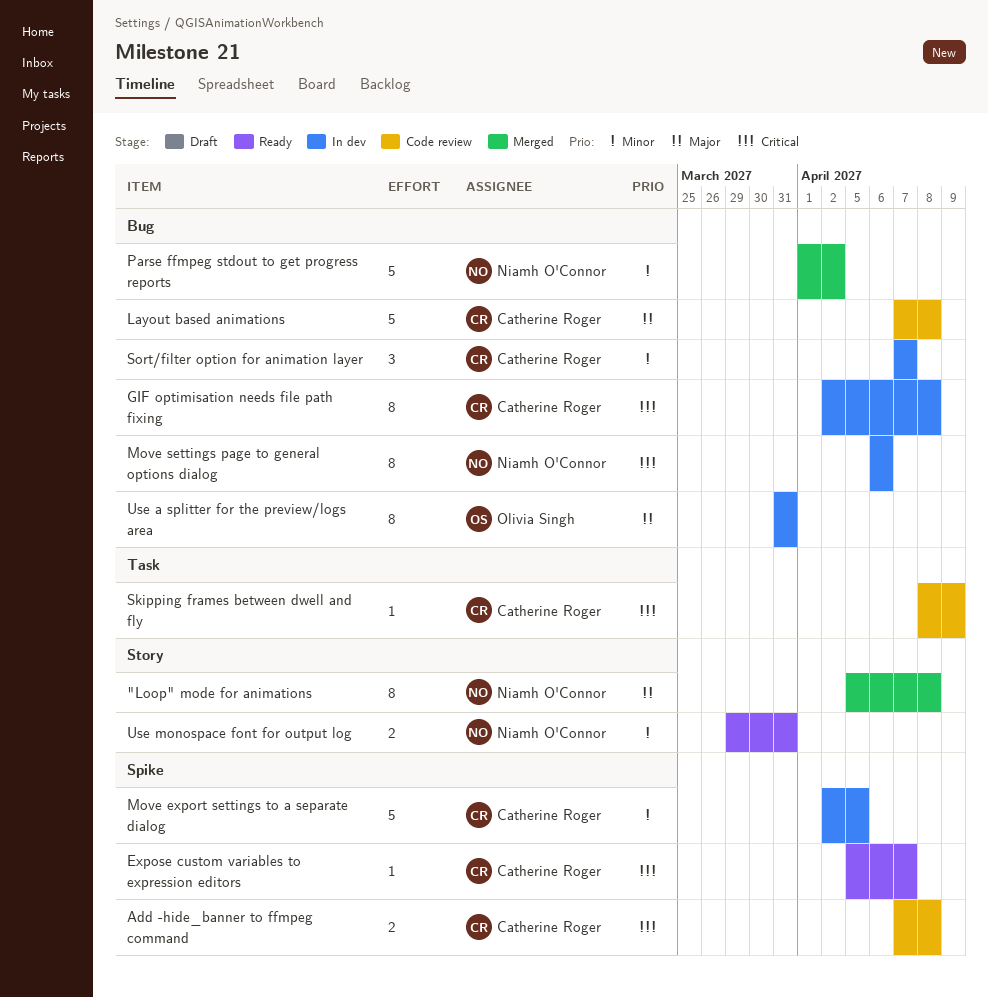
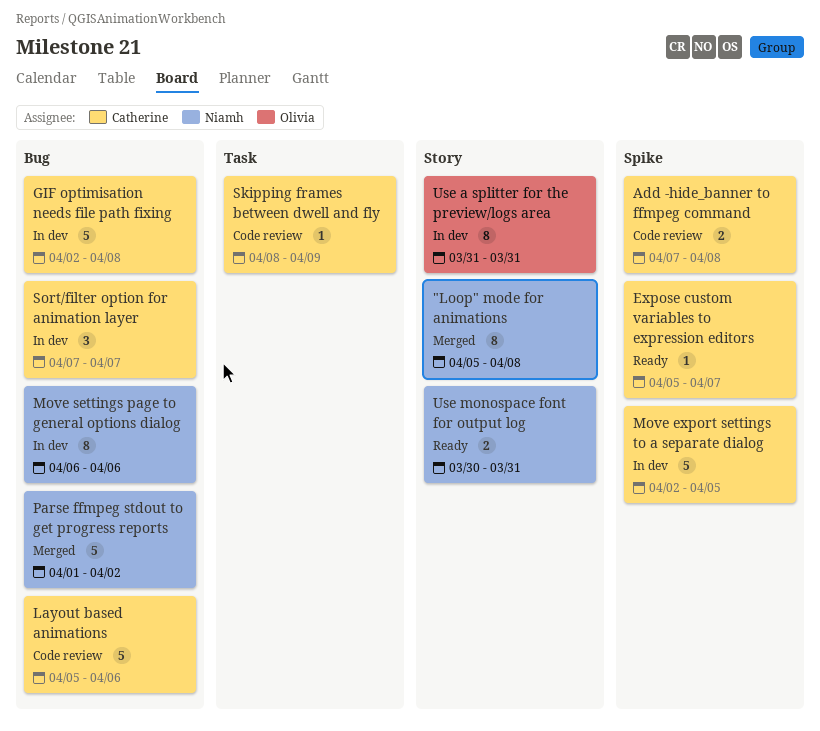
GIF optimisation needs file path fixing, estimate: 8 -> 5
Layout based animations, start: Apr 7 -> Apr 5
Layout based animations, due: Apr 8 -> Apr 6
Use a splitter for the preview/logs area, label: Bug -> Story
Use monospace font for output log, start: Mar 29 -> Mar 30

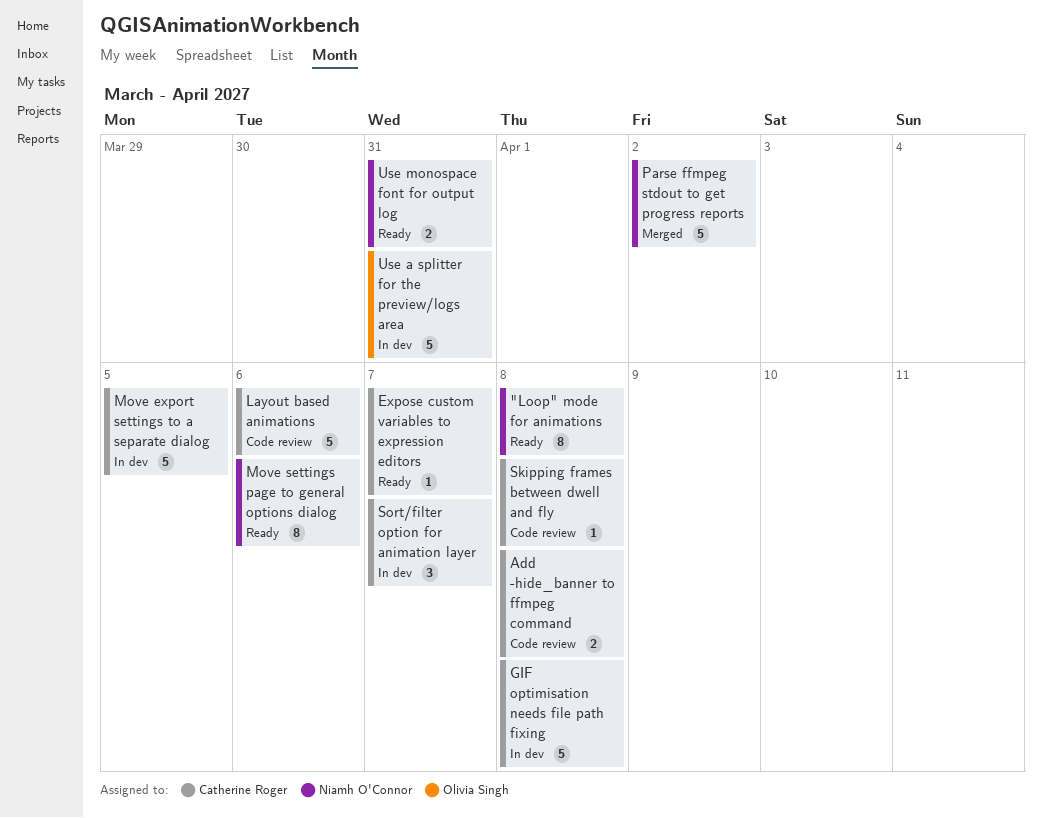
"Loop" mode for animations, status: Merged -> Ready
Move settings page to general options dialog, status: In dev -> Ready
Skipping frames between dwell and fly, due: Apr 9 -> Apr 8
Use a splitter for the preview/logs area, estimate: 8 -> 5

